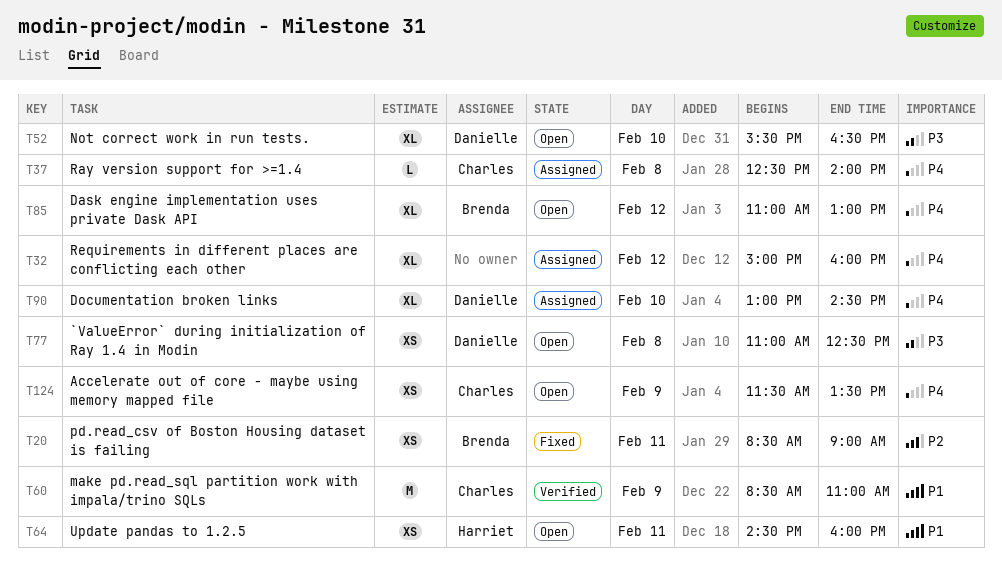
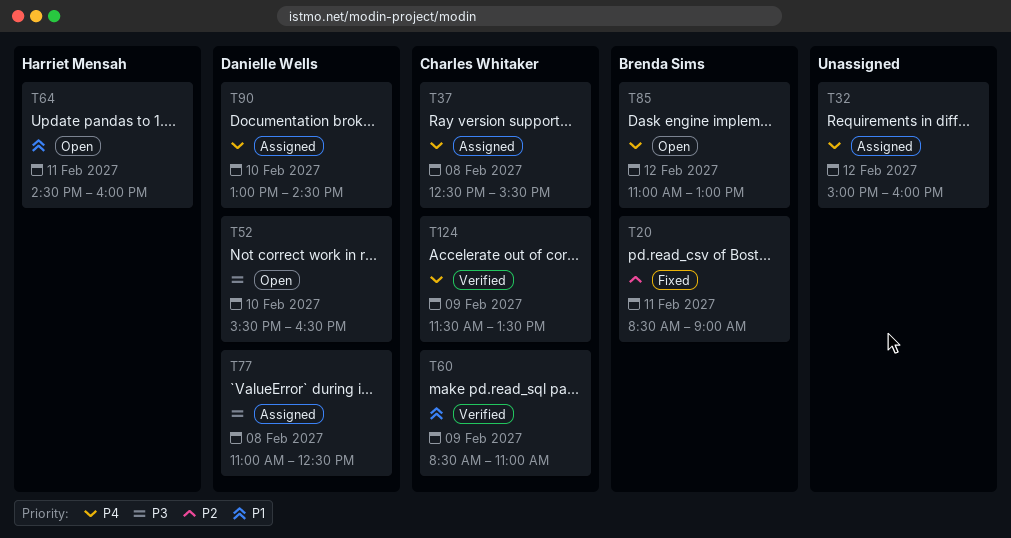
T37, ends: 14:00 -> 15:30
T77, status: Open -> Assigned
T124, status: Open -> Verified

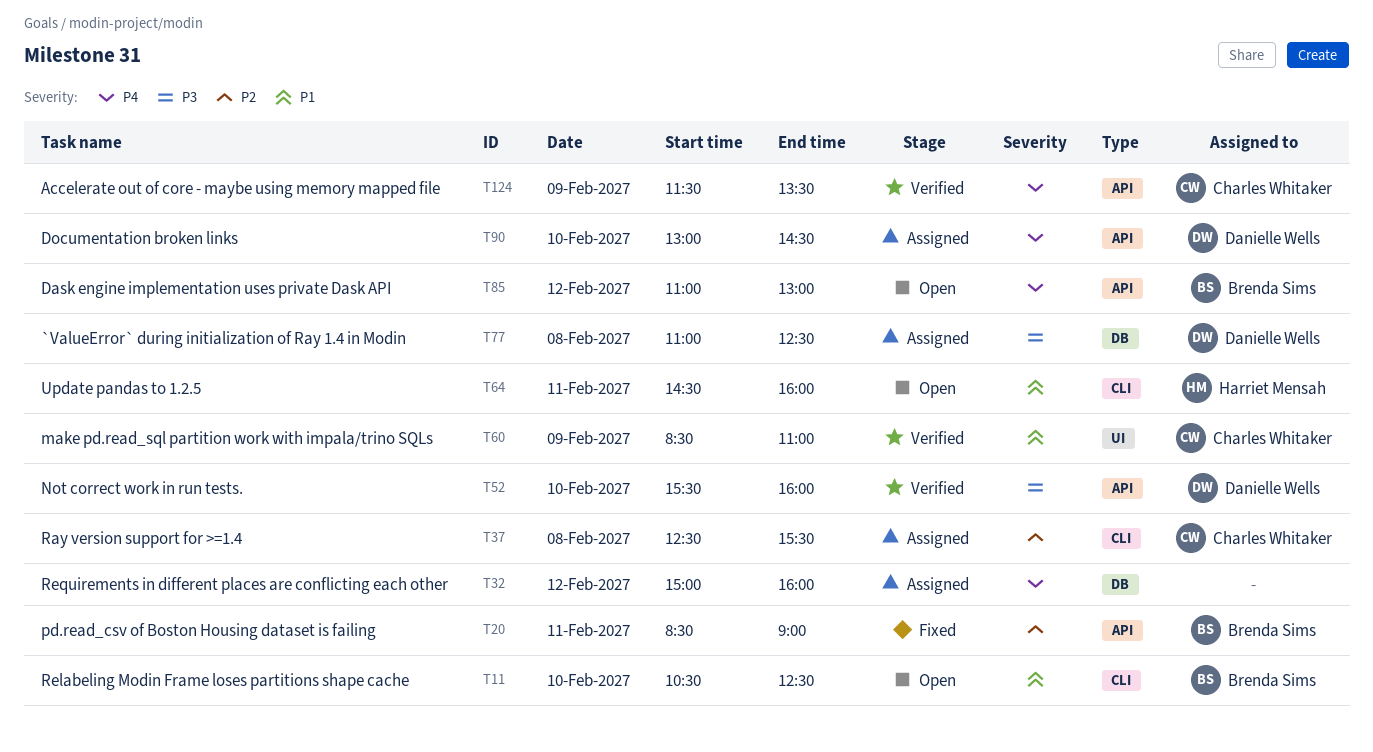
T11: none -> present
T37, priority: P4 -> P2
T52, status: Open -> Verified
T52, ends: 16:30 -> 16:00

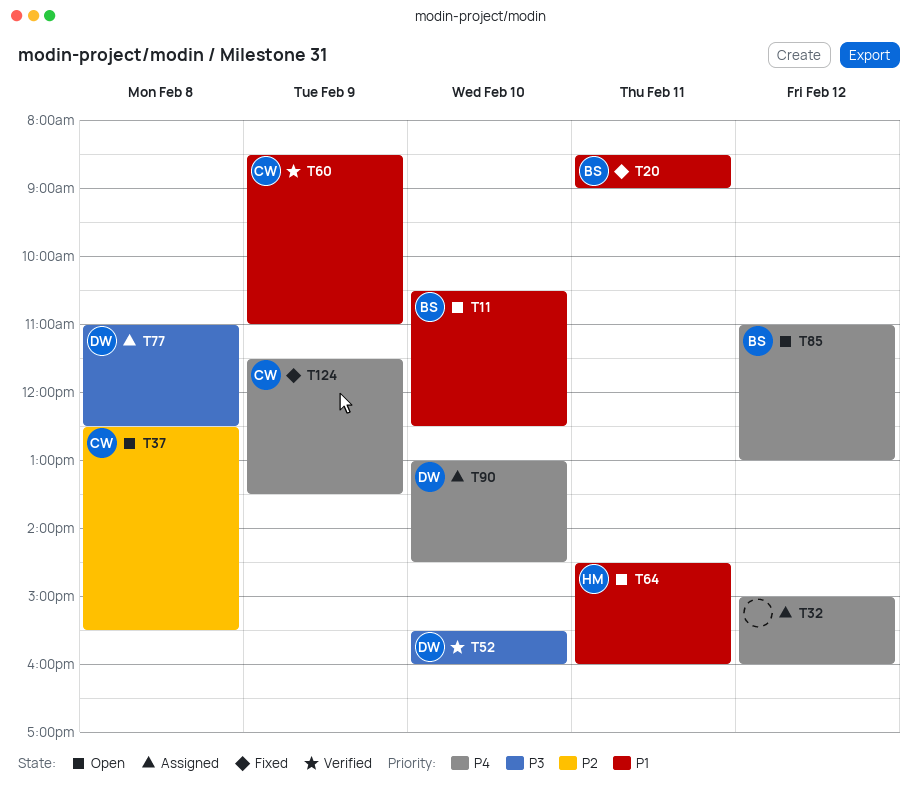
T20, priority: P2 -> P1
T37, status: Assigned -> Open
T124, status: Verified -> Fixed

